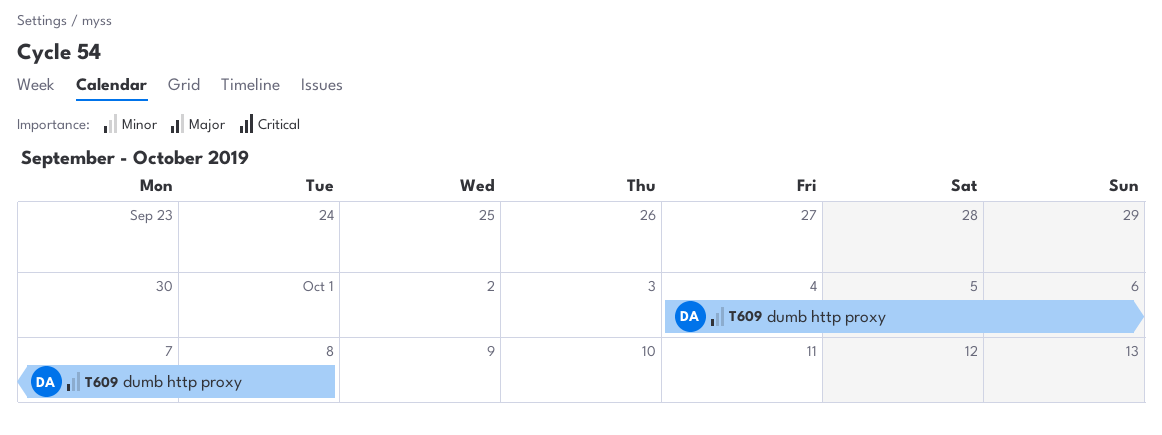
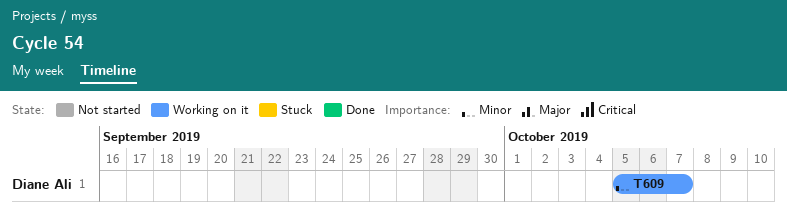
T609, start: Oct 4 -> Oct 5
T609, due: Oct 8 -> Oct 7

